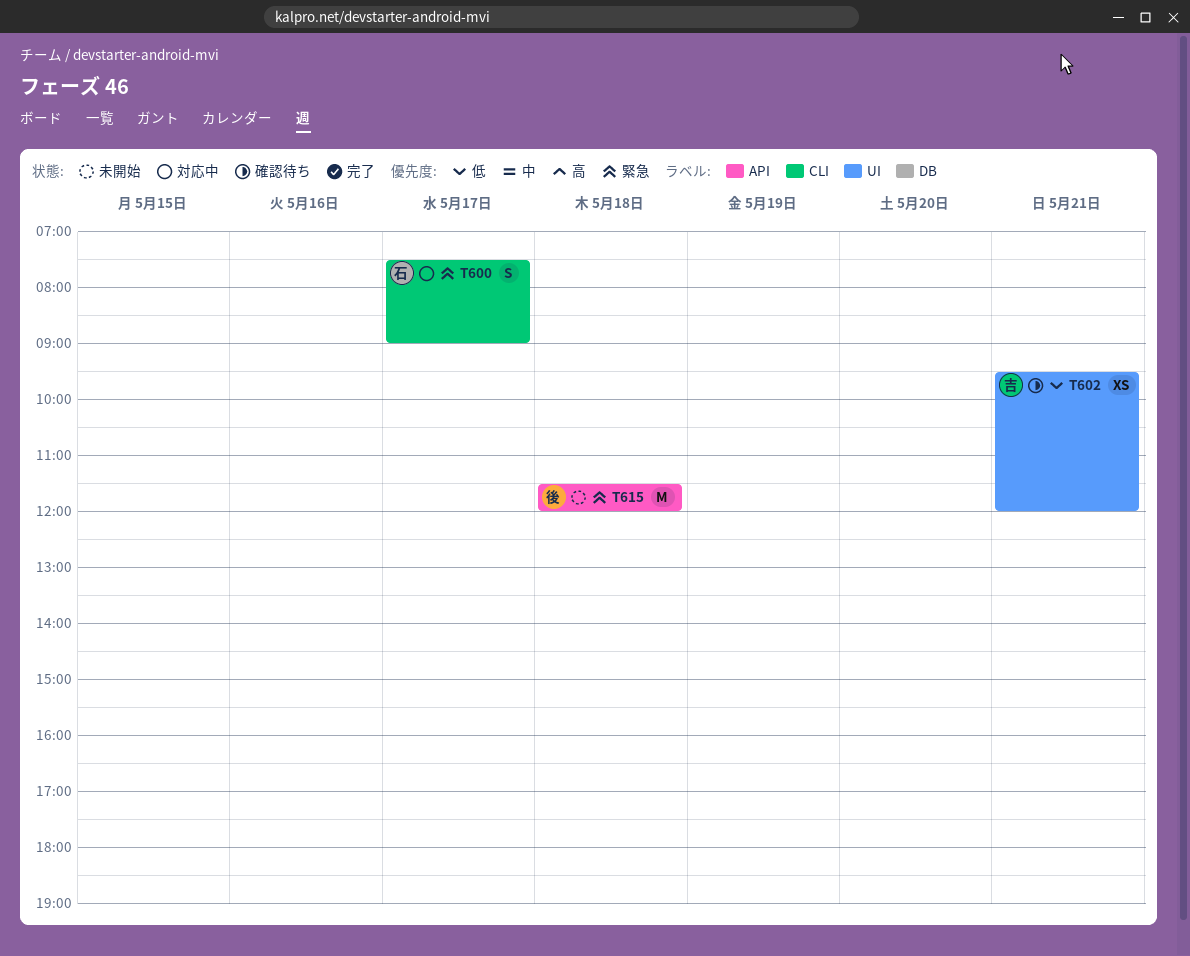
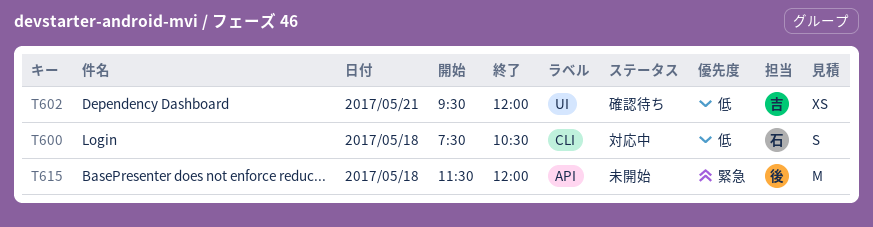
T600, priority: 緊急 -> 低
T600, day: May 17 -> May 18
T600, ends: 09:00 -> 10:30

